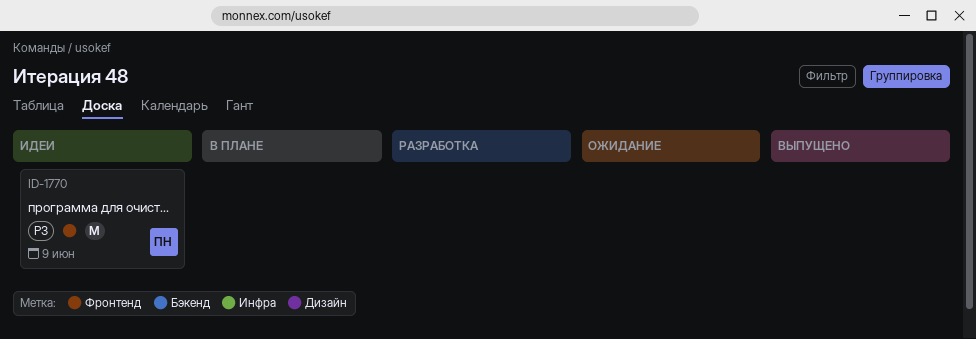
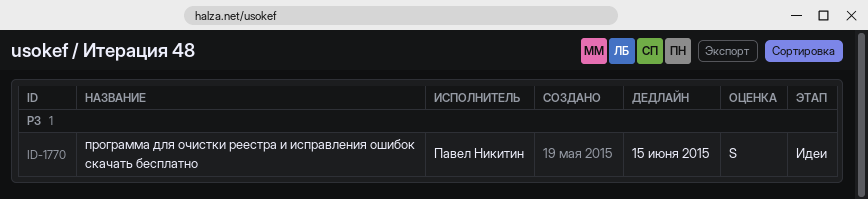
ID-1770, estimate: M -> S
ID-1770, due: Jun 9 -> Jun 15

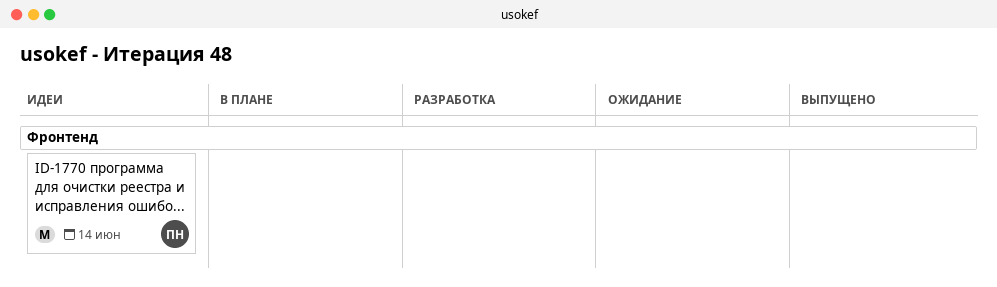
ID-1770, estimate: S -> M
ID-1770, due: Jun 15 -> Jun 14

